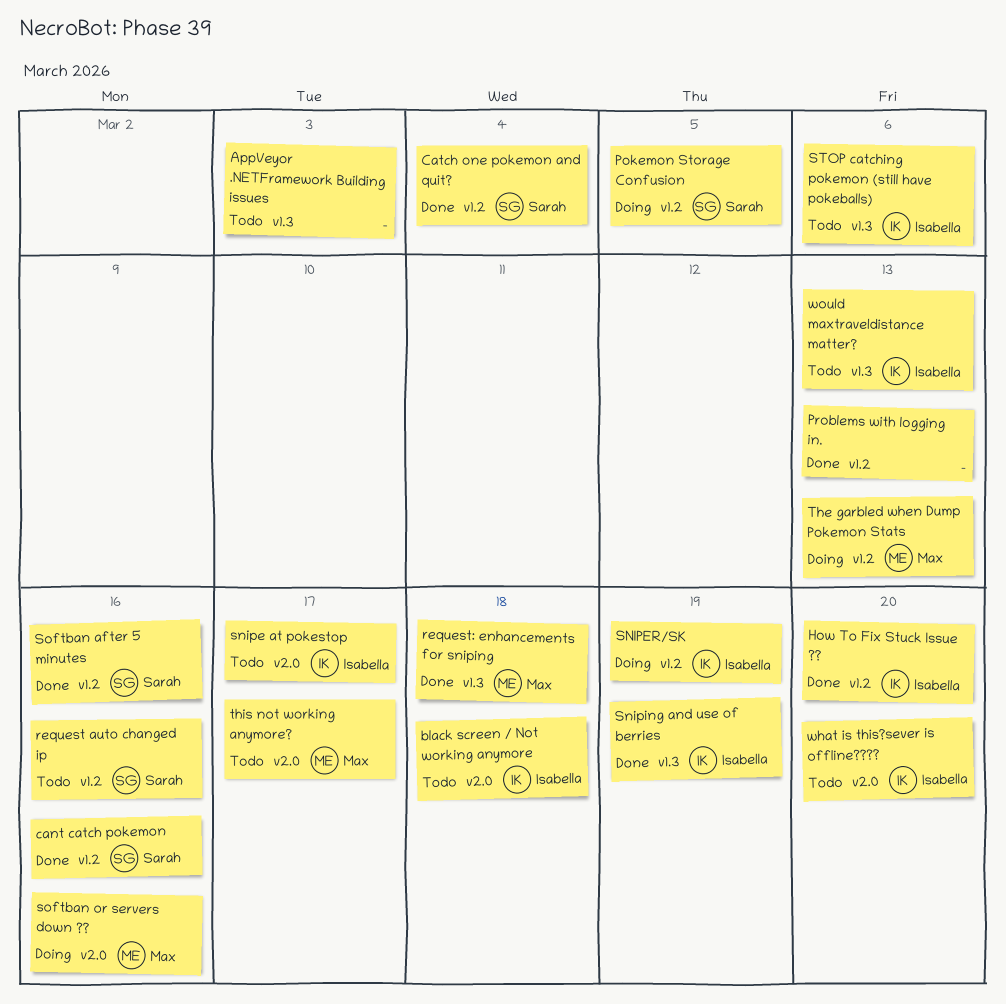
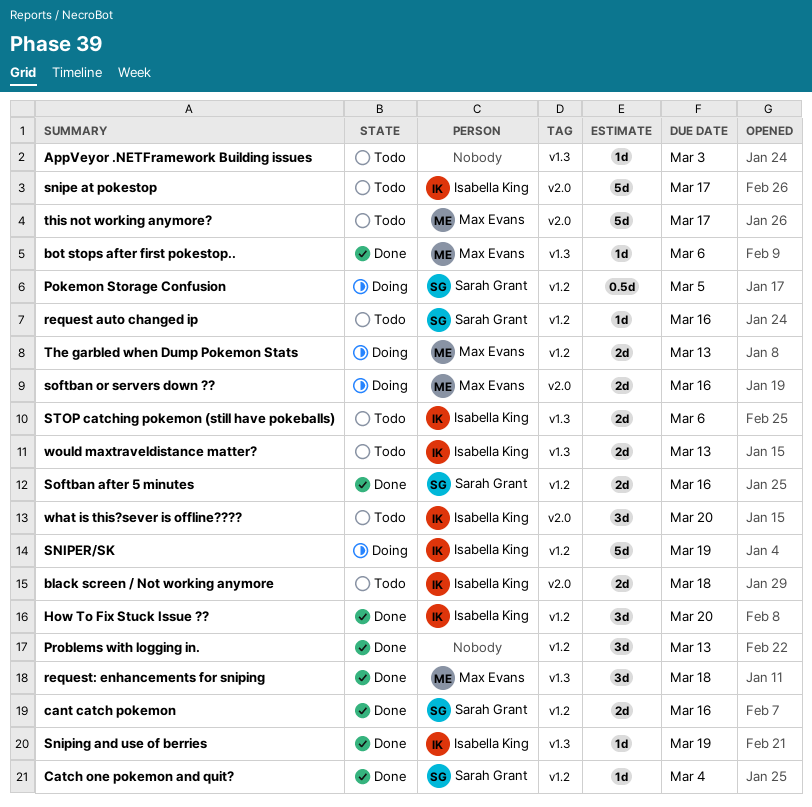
bot stops after first pokestop..: none -> present

